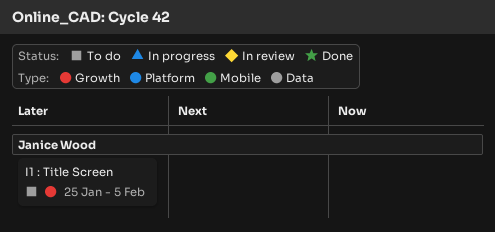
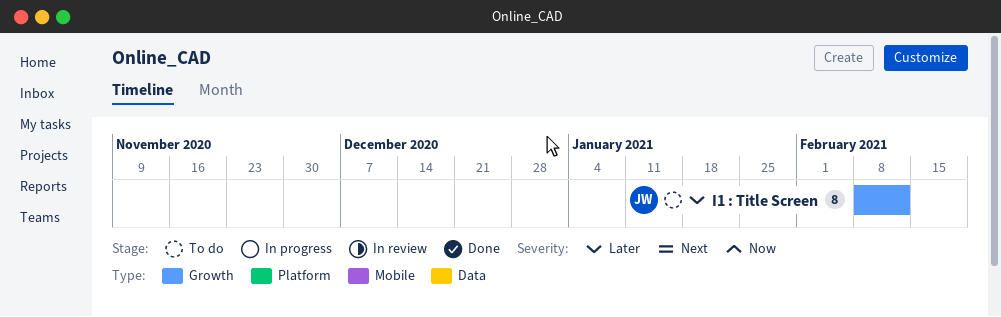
I1 : Title Screen, start: Jan 25 -> Feb 8
I1 : Title Screen, due: Feb 5 -> Feb 12

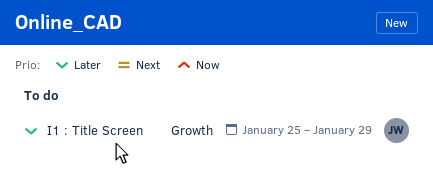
I1 : Title Screen, start: Feb 8 -> Jan 25
I1 : Title Screen, due: Feb 12 -> Jan 29

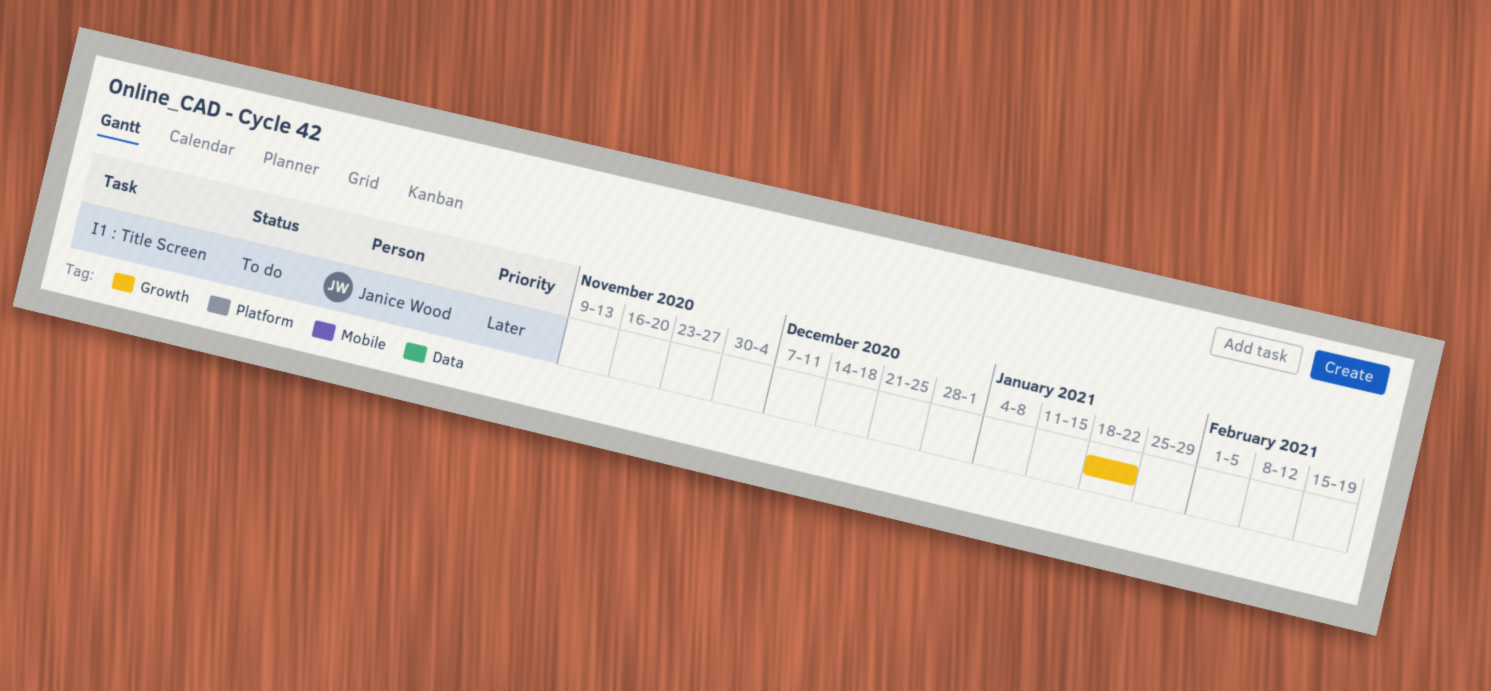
I1 : Title Screen, start: Jan 25 -> Jan 18
I1 : Title Screen, due: Jan 29 -> Jan 22

